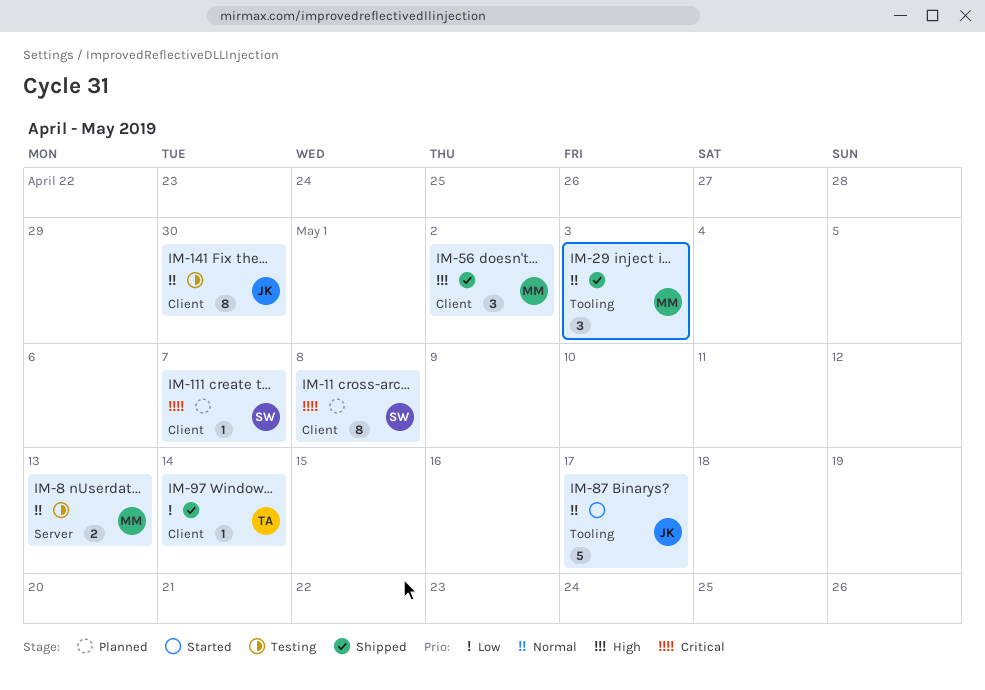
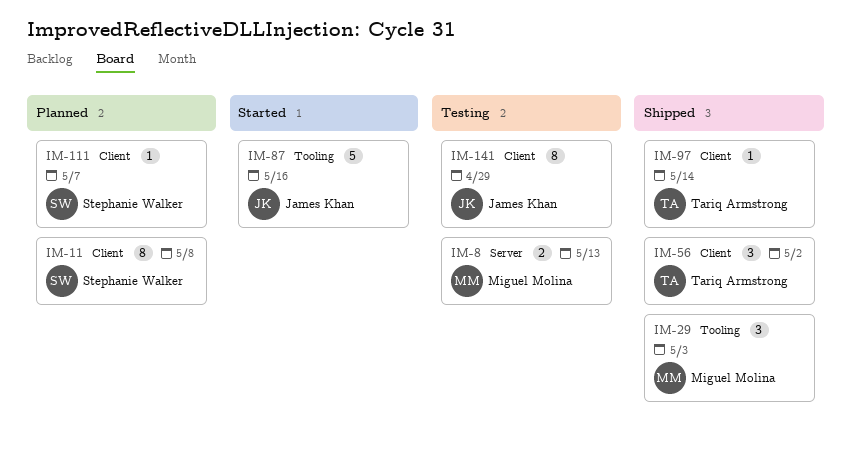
IM-56, owner: Miguel Molina -> Tariq Armstrong
IM-87, due: May 17 -> May 16
IM-141, due: Apr 30 -> Apr 29

